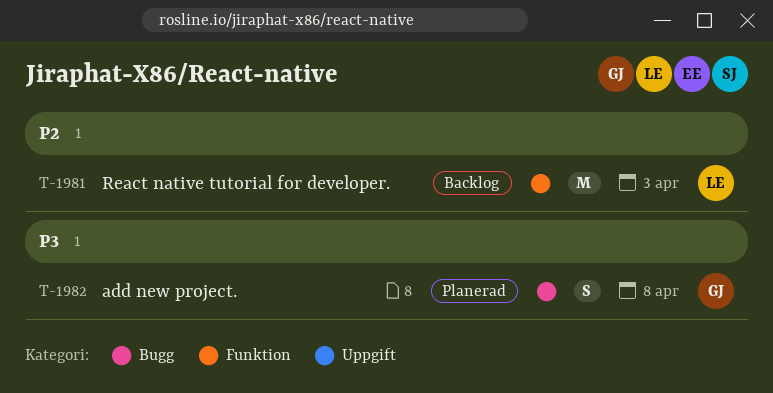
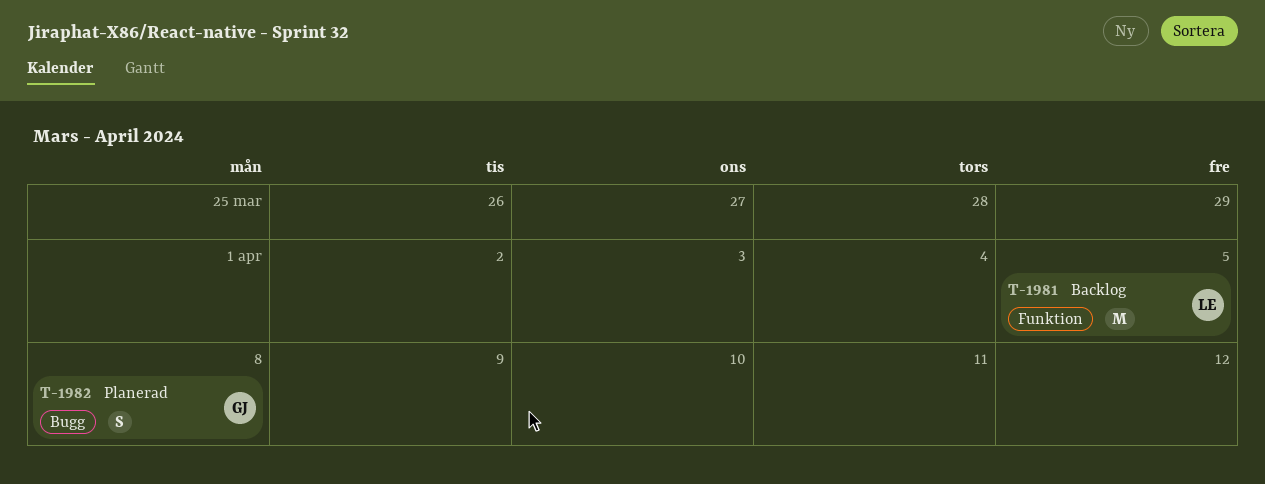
T-1981, due: Apr 3 -> Apr 5

